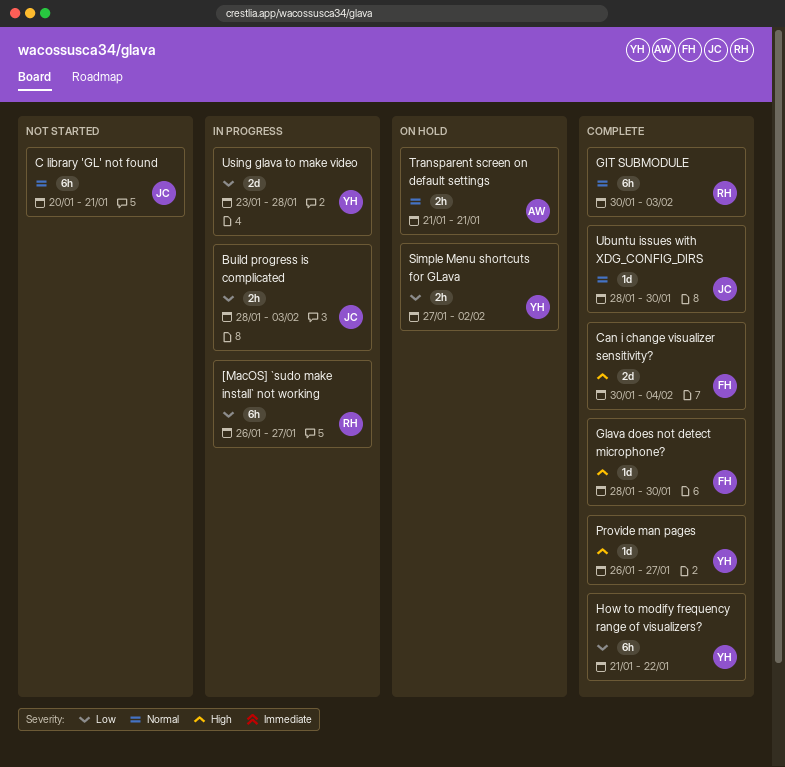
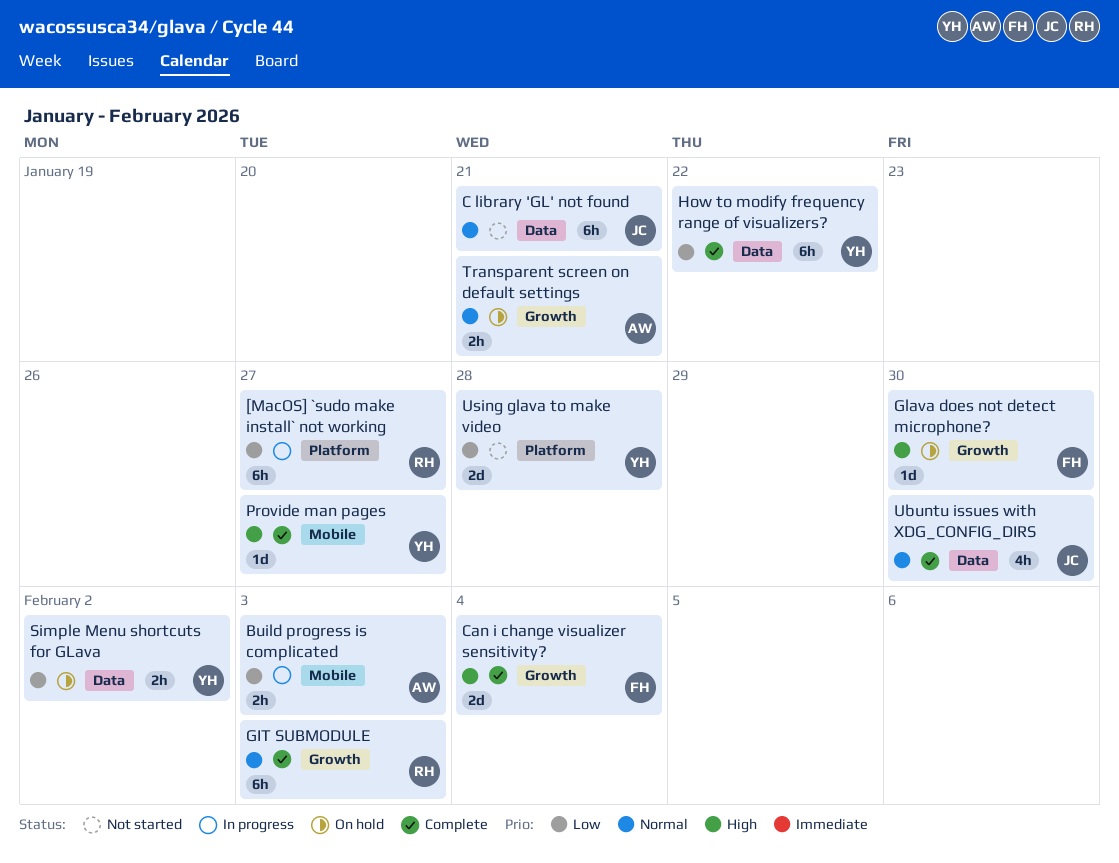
Build progress is complicated, owner: JC -> AW
Glava does not detect microphone?, status: Complete -> On hold
Ubuntu issues with XDG_CONFIG_DIRS, estimate: 1d -> 4h
Using glava to make video, status: In progress -> Not started

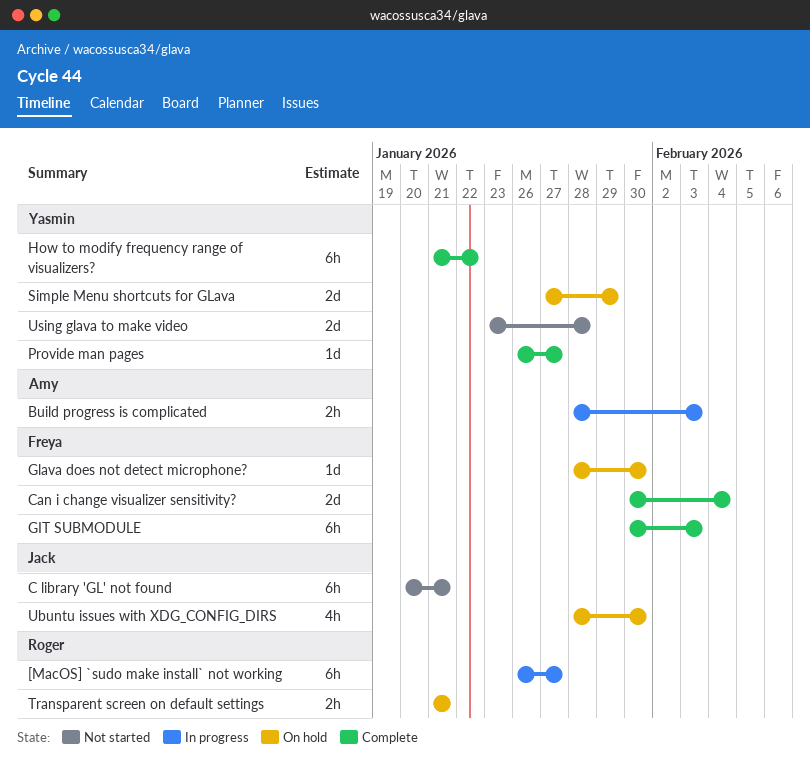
GIT SUBMODULE, owner: Roger -> Freya
Simple Menu shortcuts for GLava, estimate: 2h -> 2d
Simple Menu shortcuts for GLava, due: Feb 2 -> Jan 29
Transparent screen on default settings, owner: Amy -> Roger
Ubuntu issues with XDG_CONFIG_DIRS, status: Complete -> On hold

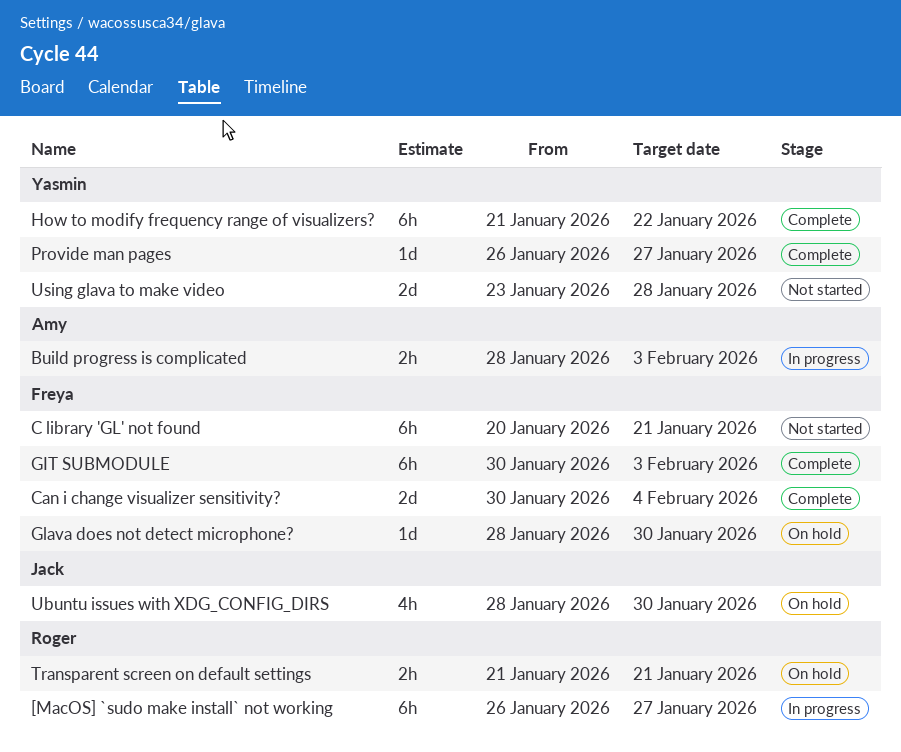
C library 'GL' not found, owner: Jack -> Freya
Simple Menu shortcuts for GLava: present -> none

